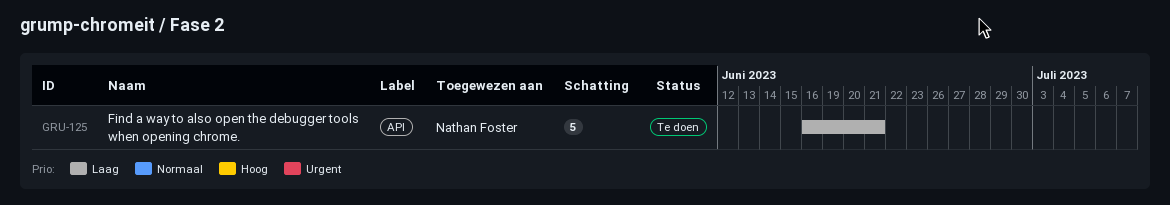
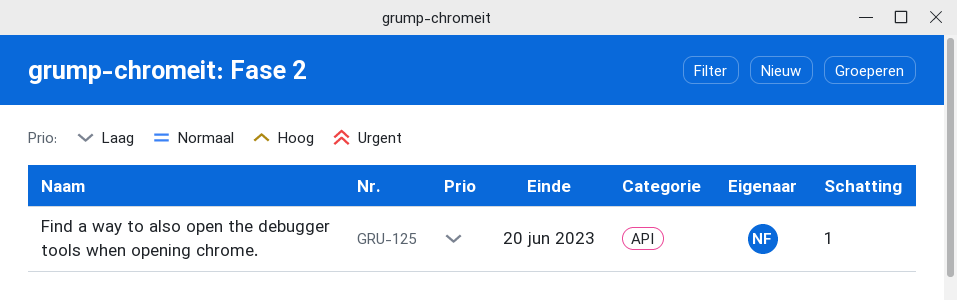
GRU-125, estimate: 5 -> 1
GRU-125, due: Jun 21 -> Jun 20

